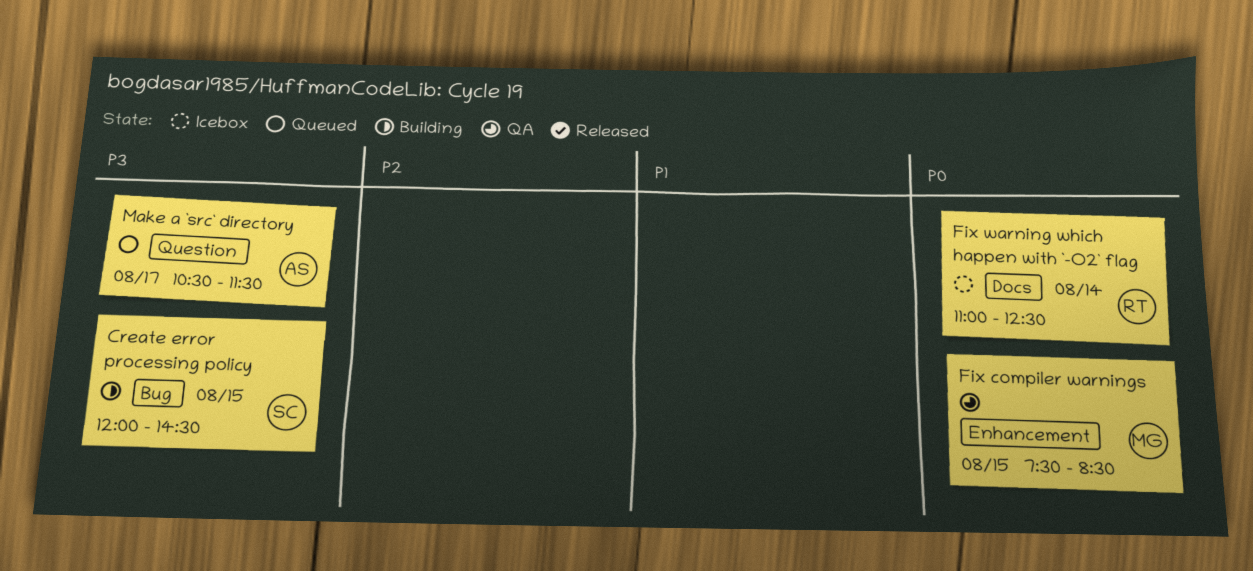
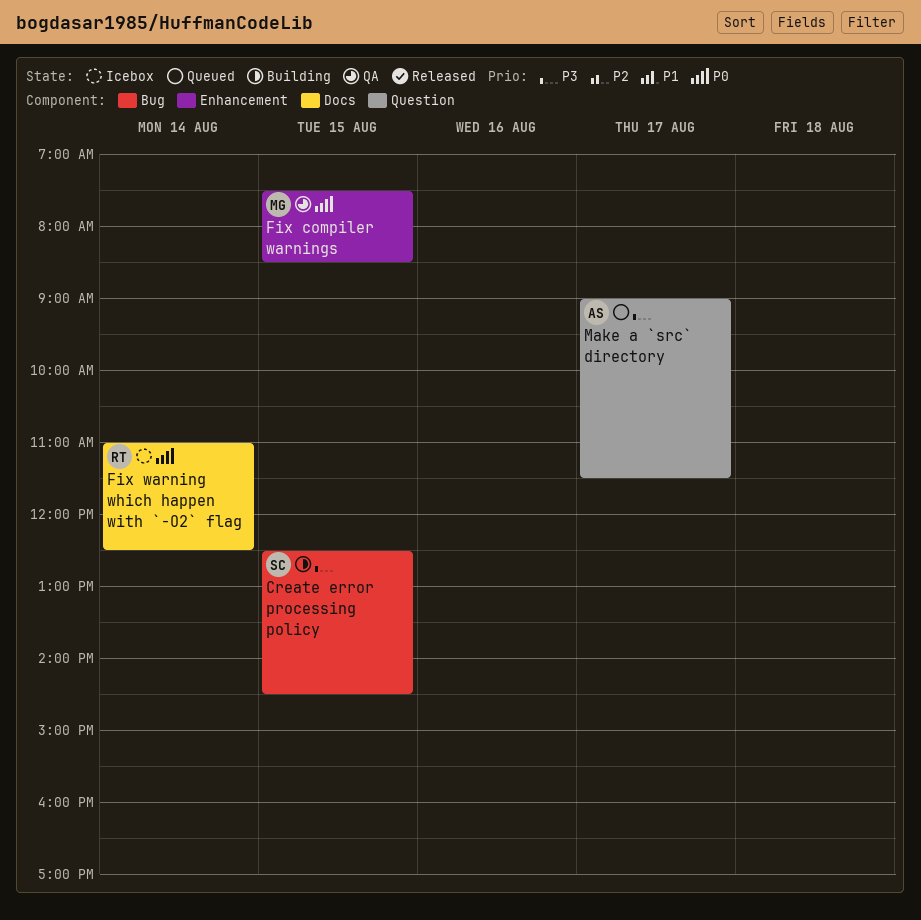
Create error processing policy, begins: 12:00 -> 12:30
Make a `src` directory, begins: 10:30 -> 09:00

